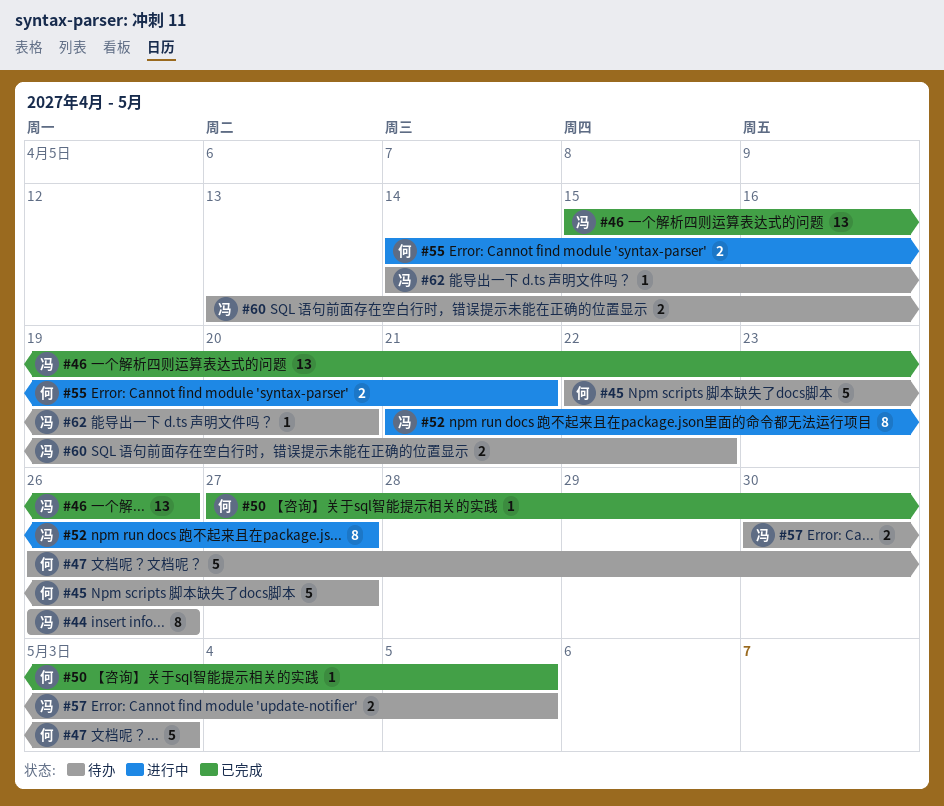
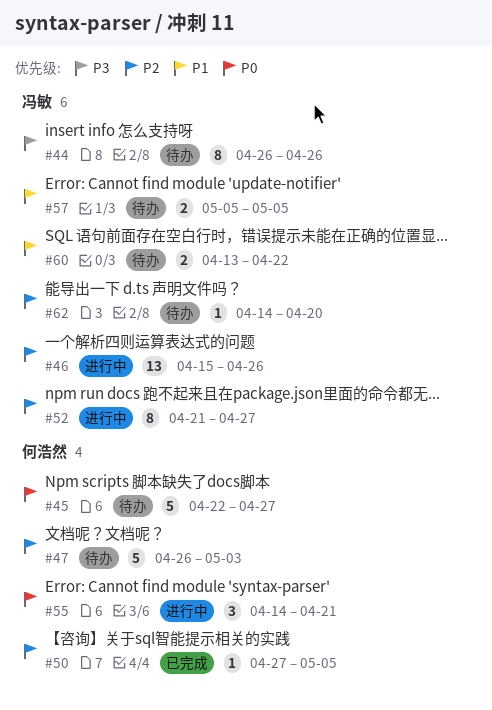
#46, status: 已完成 -> 进行中
#55, estimate: 2 -> 3
#57, start: Apr 30 -> May 5

